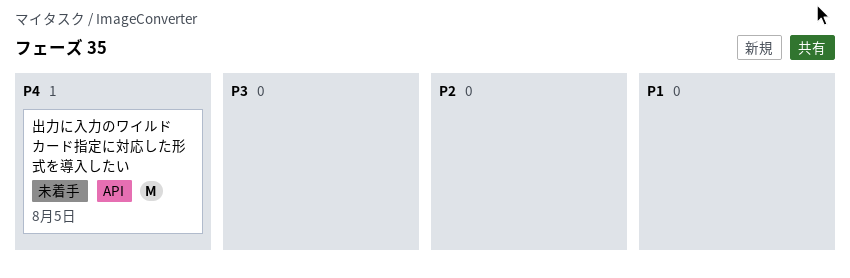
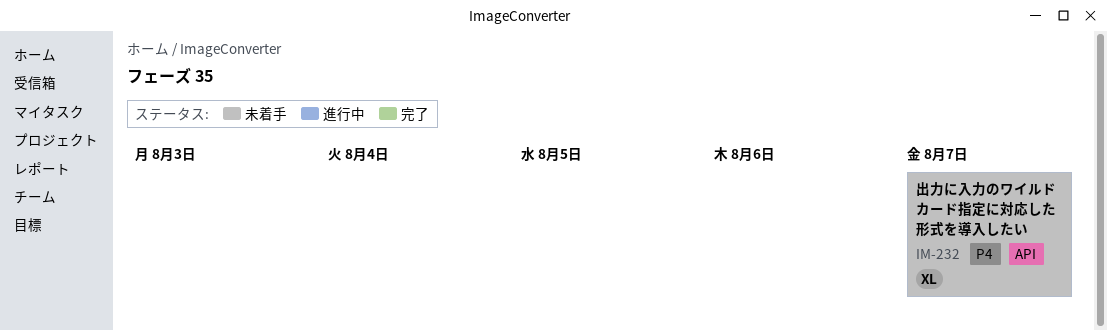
出力に入力のワイルドカード指定に対応した形式を導入したい, estimate: M -> XL
出力に入力のワイルドカード指定に対応した形式を導入したい, due: Aug 5 -> Aug 7

